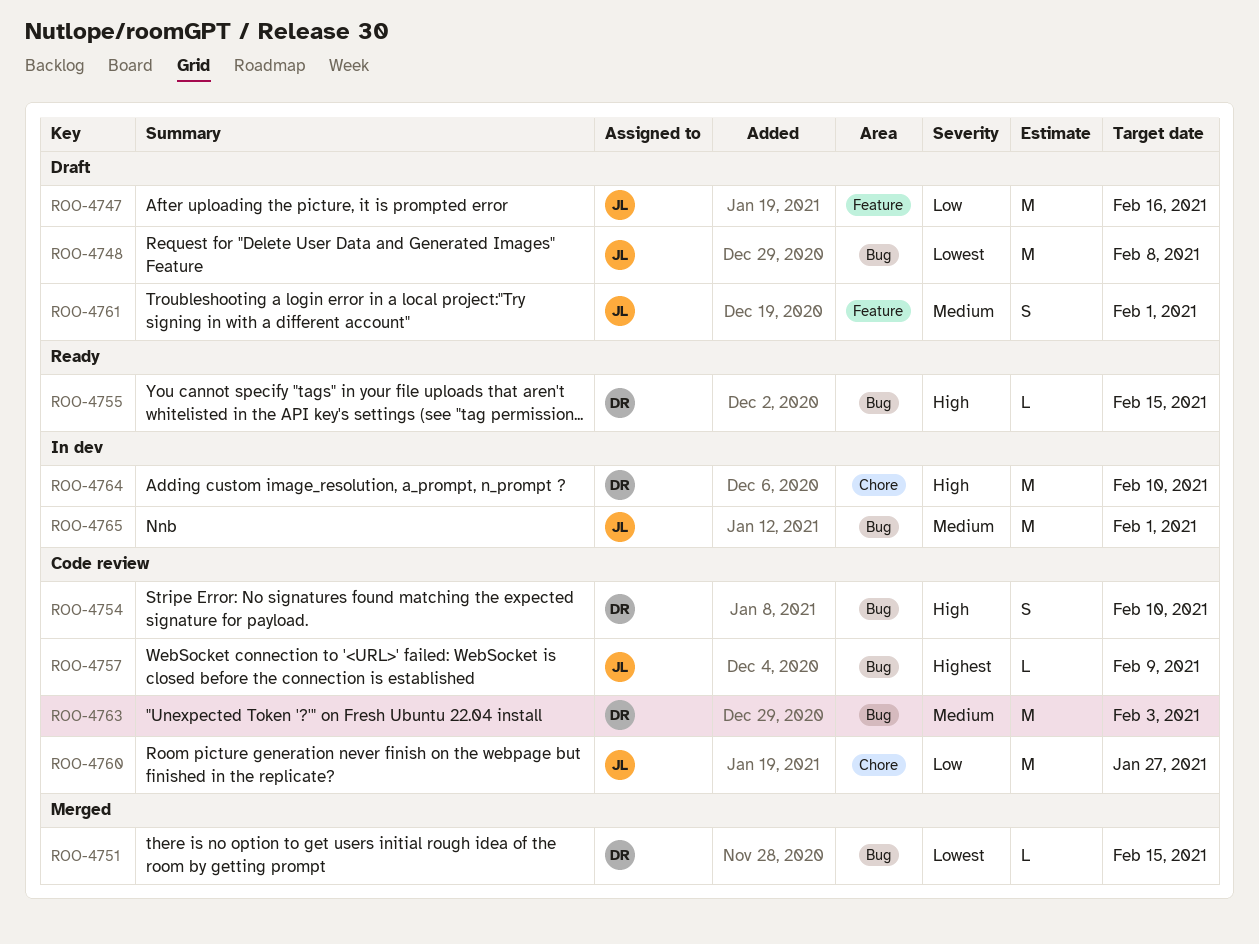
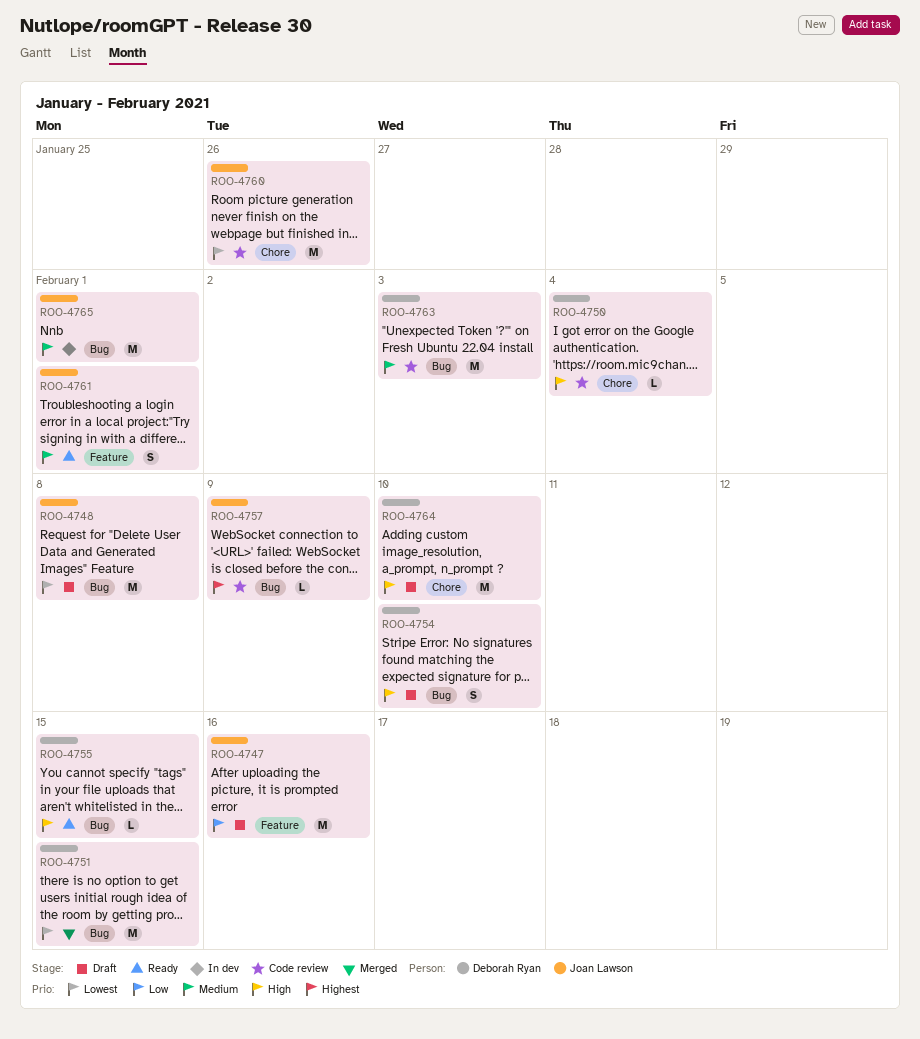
ROO-4750: none -> present
ROO-4751, estimate: L -> M
ROO-4754, status: Code review -> Draft
ROO-4760, priority: Low -> Lowest
ROO-4760, due: Jan 27 -> Jan 26
ROO-4761, status: Draft -> Ready
ROO-4764, status: In dev -> Draft

